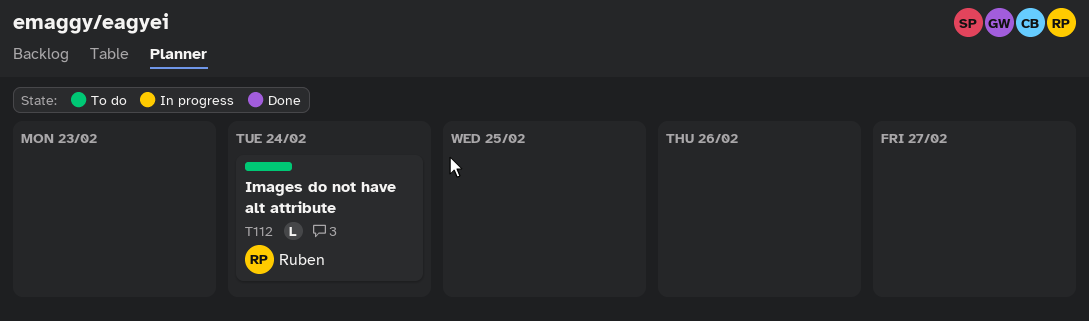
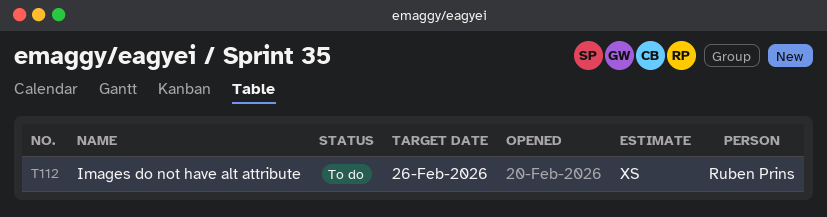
T112, estimate: L -> XS
T112, due: Feb 24 -> Feb 26

